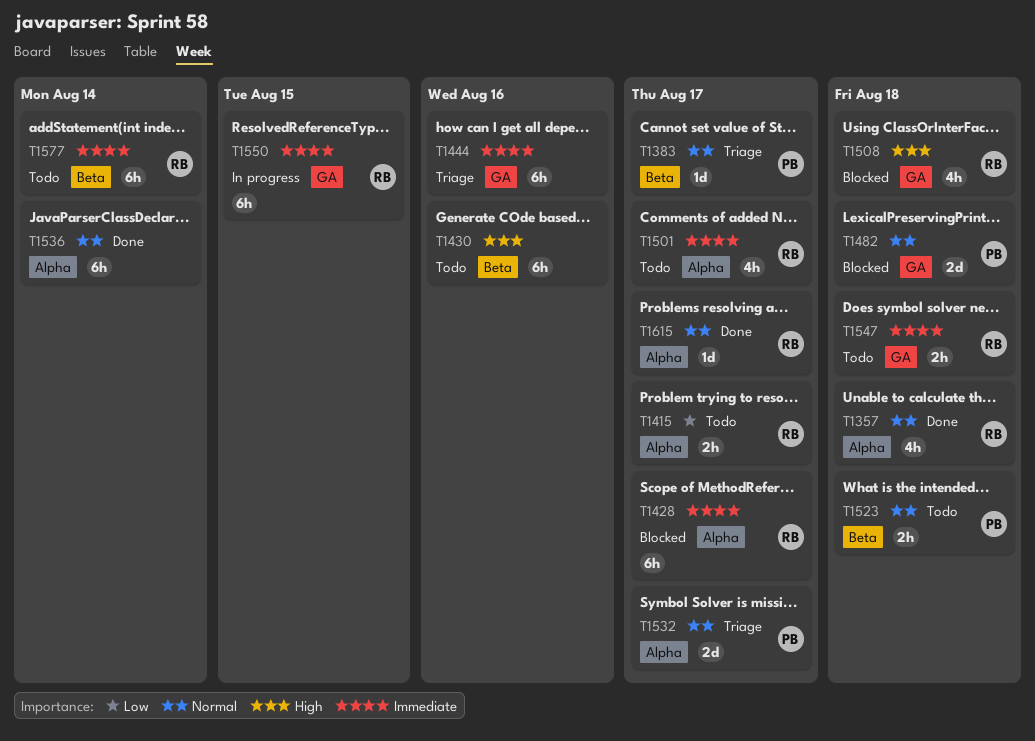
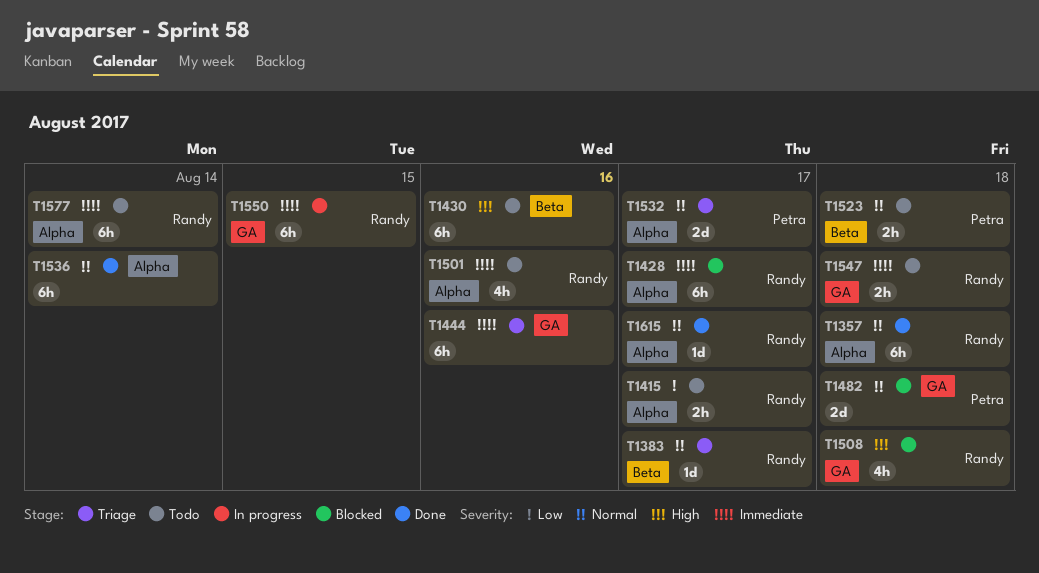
T1357, estimate: 4h -> 6h
T1383, owner: Petra -> Randy
T1501, due: Aug 17 -> Aug 16
T1577, label: Beta -> Alpha

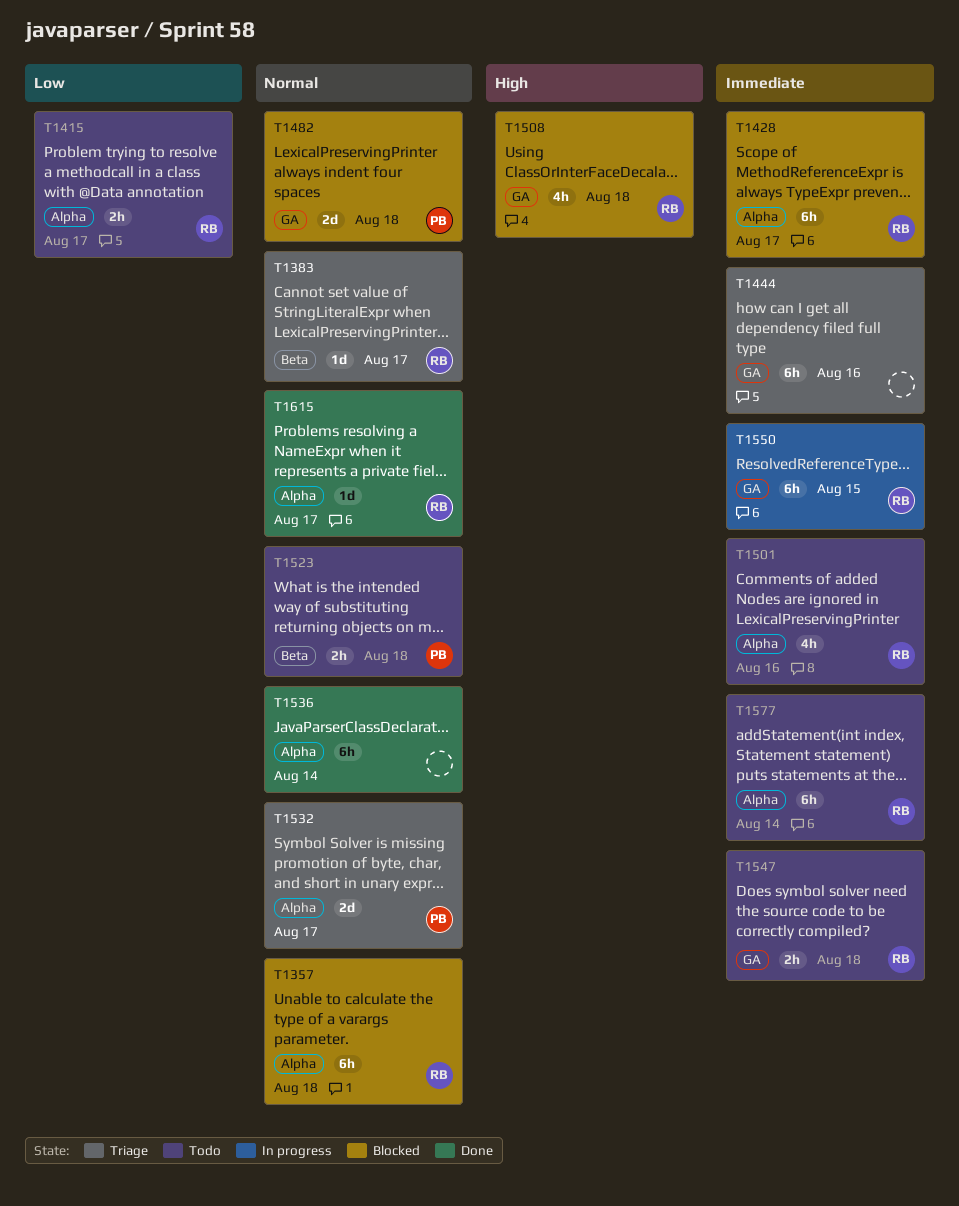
T1357, status: Done -> Blocked
T1430: present -> none

